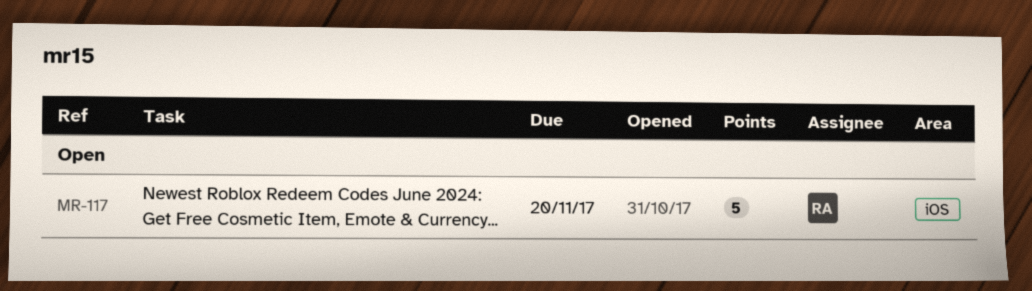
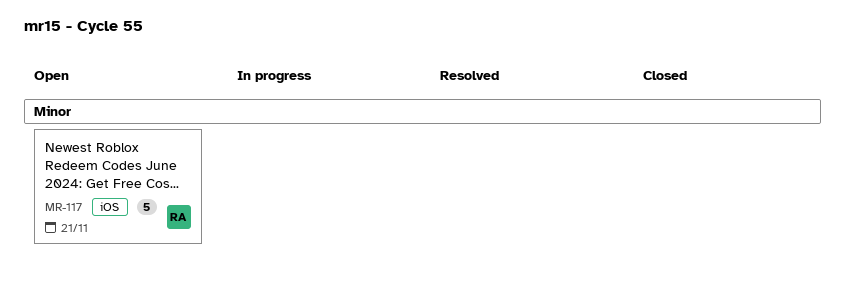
MR-117, due: Nov 20 -> Nov 21

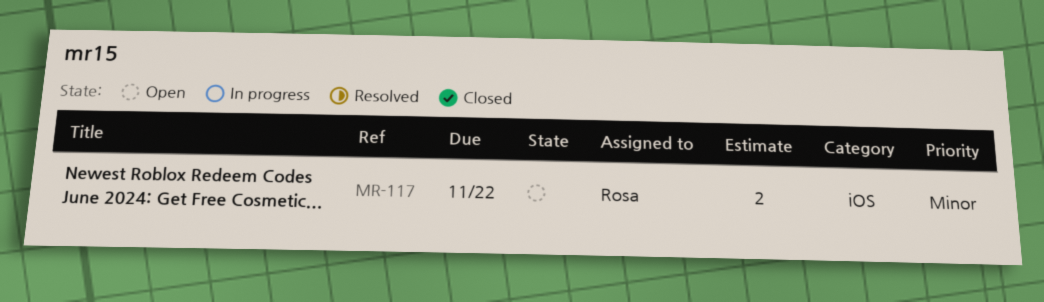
MR-117, estimate: 5 -> 2
MR-117, due: Nov 21 -> Nov 22

